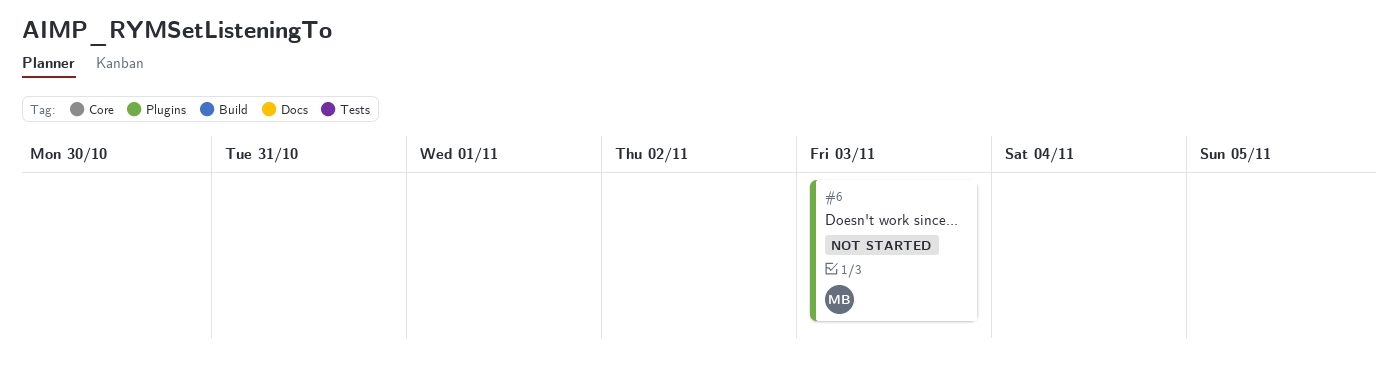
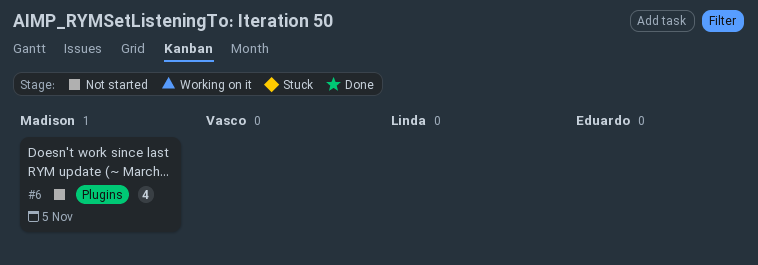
#6, due: Nov 3 -> Nov 5

